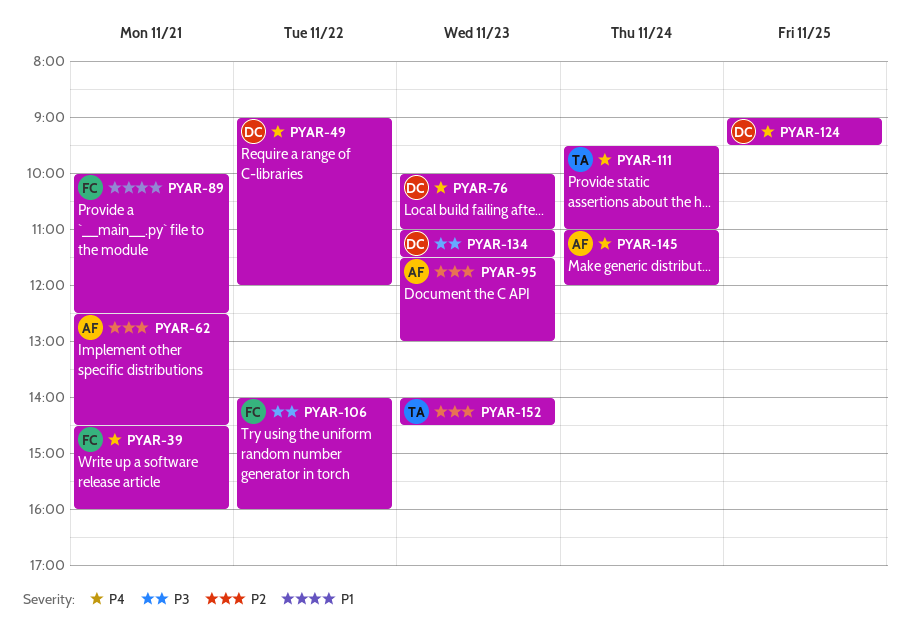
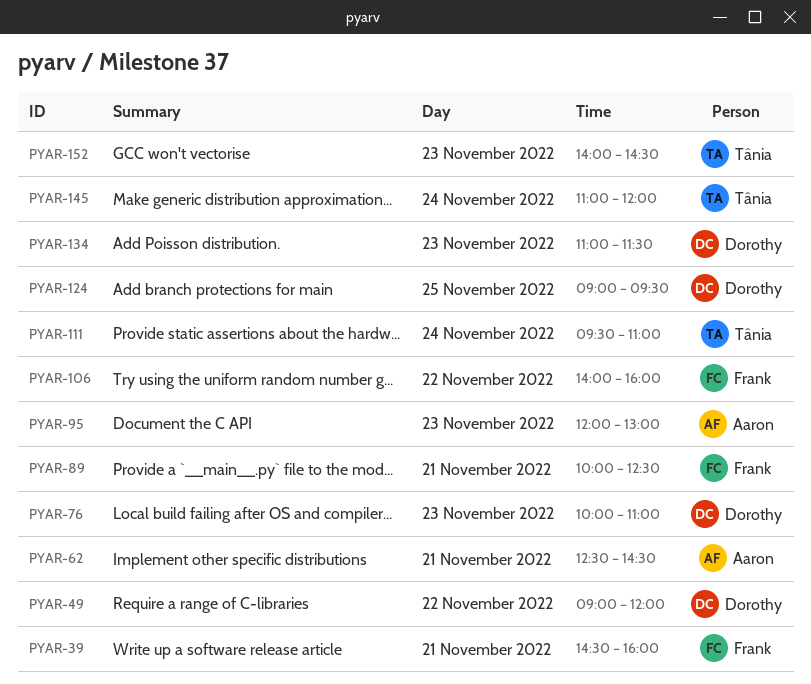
PYAR-95, begins: 11:30 -> 12:00
PYAR-145, owner: Aaron -> Tânia

